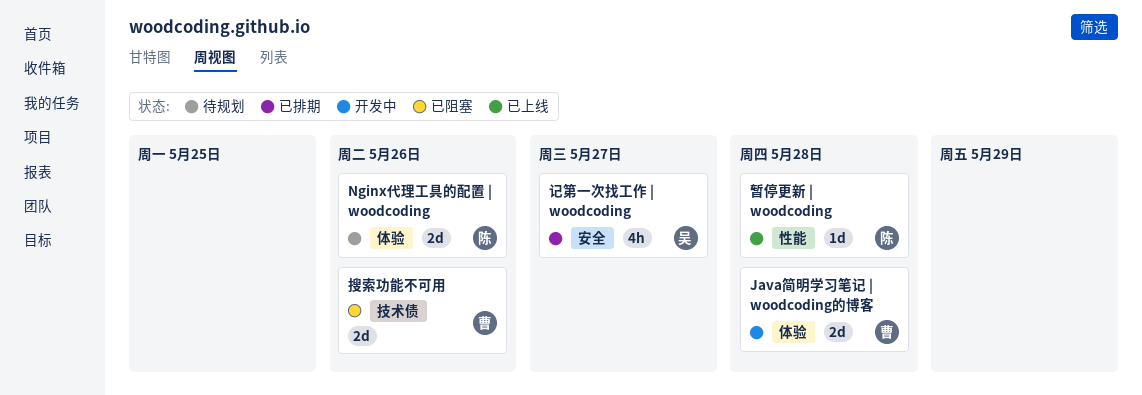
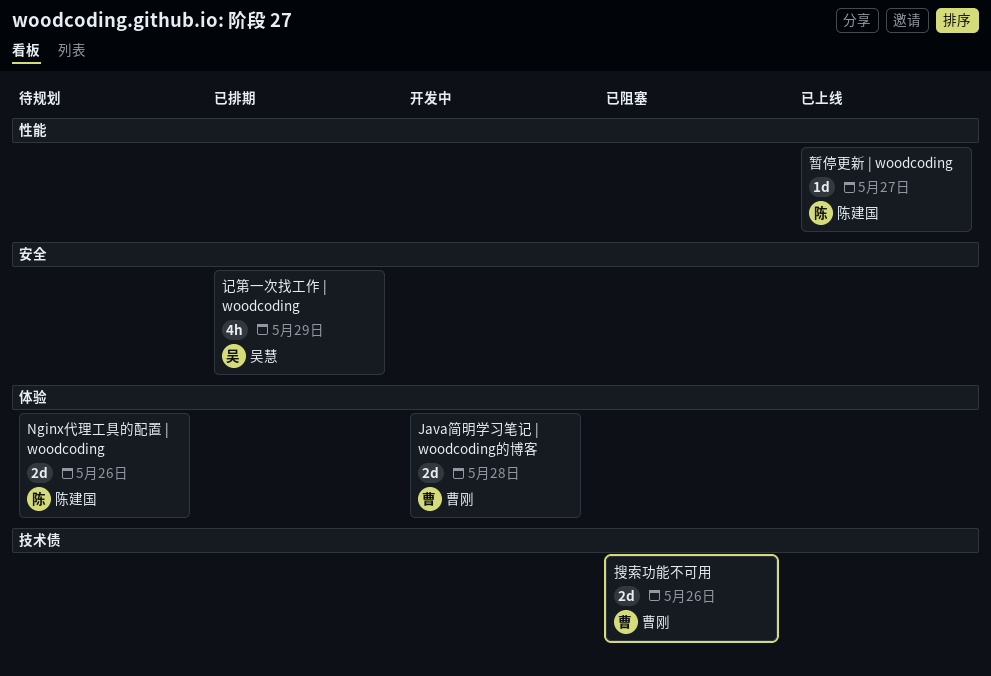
暂停更新 | woodcoding, due: May 28 -> May 27
记第一次找工作 | woodcoding, due: May 27 -> May 29

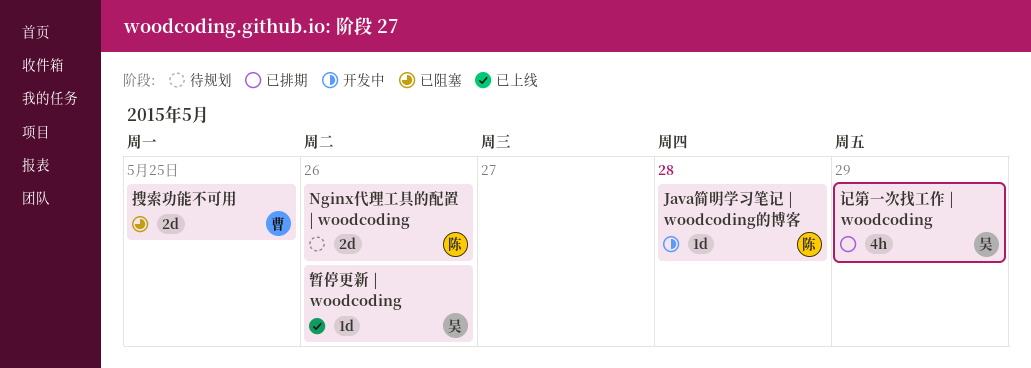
Java简明学习笔记 | woodcoding的博客, owner: 曹刚 -> 陈建国
Java简明学习笔记 | woodcoding的博客, estimate: 2d -> 1d
搜索功能不可用, due: May 26 -> May 25
暂停更新 | woodcoding, owner: 陈建国 -> 吴慧
暂停更新 | woodcoding, due: May 27 -> May 26

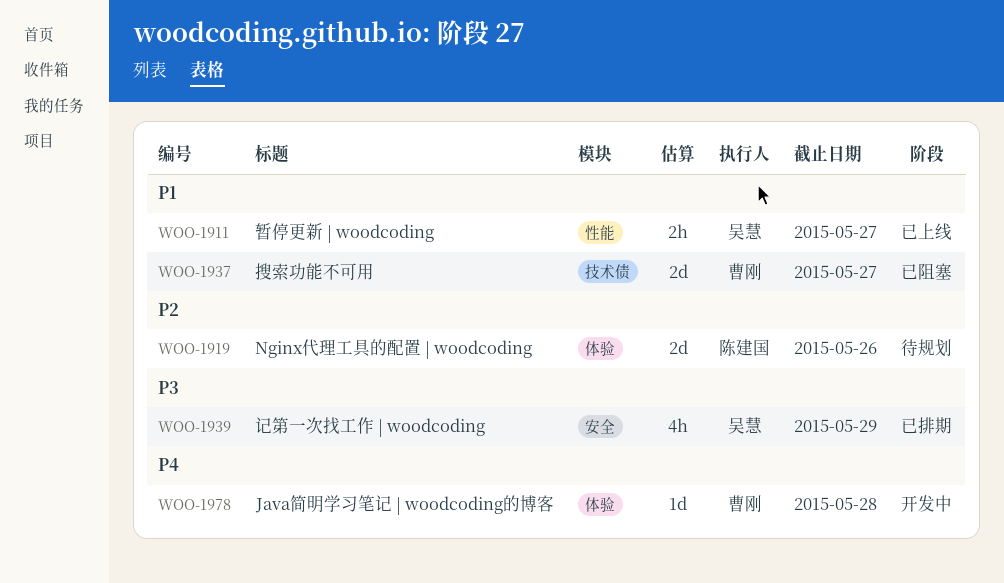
Java简明学习笔记 | woodcoding的博客, owner: 陈建国 -> 曹刚
搜索功能不可用, due: May 25 -> May 27
暂停更新 | woodcoding, estimate: 1d -> 2h
暂停更新 | woodcoding, due: May 26 -> May 27

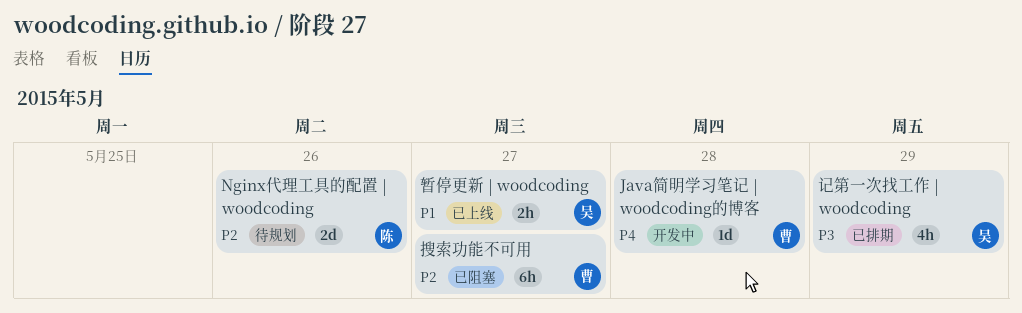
搜索功能不可用, priority: P1 -> P2
搜索功能不可用, estimate: 2d -> 6h

